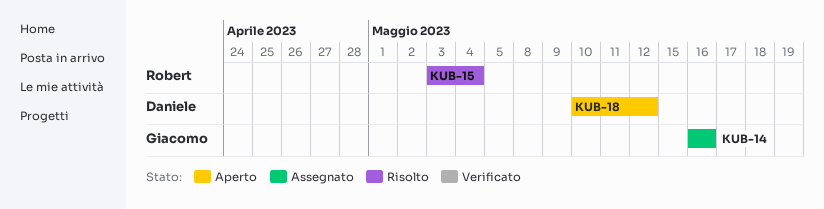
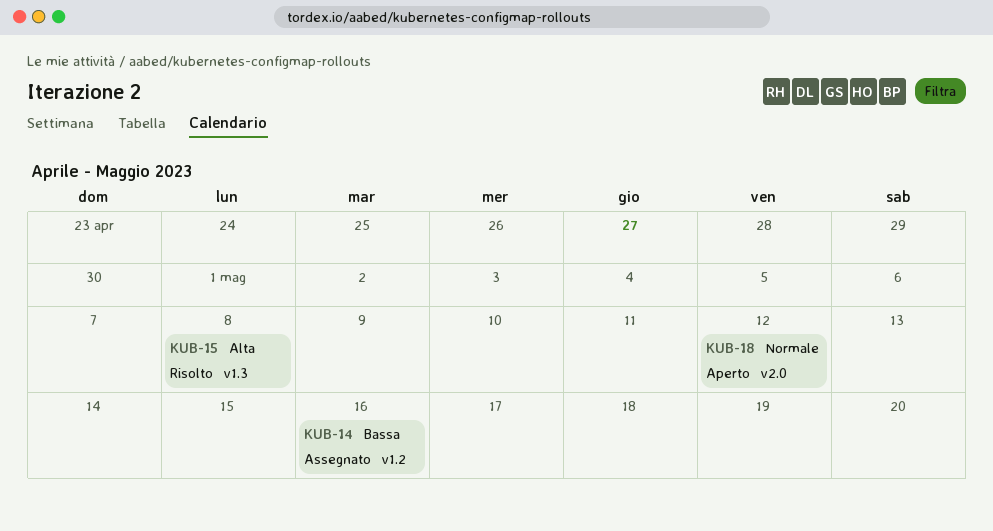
KUB-15, due: May 4 -> May 8

